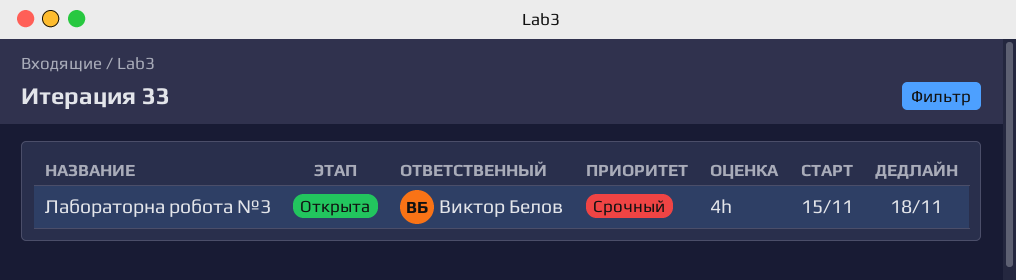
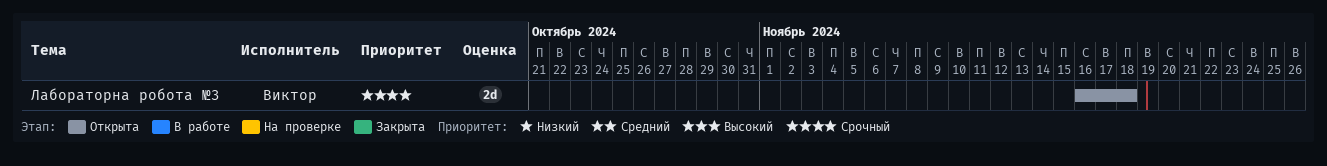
Лабораторна робота №3, estimate: 4h -> 2d
Лабораторна робота №3, start: Nov 15 -> Nov 16

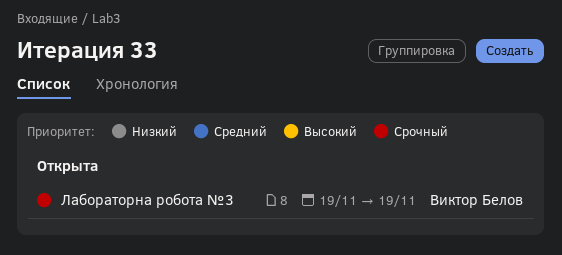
Лабораторна робота №3, start: Nov 16 -> Nov 19
Лабораторна робота №3, due: Nov 18 -> Nov 19

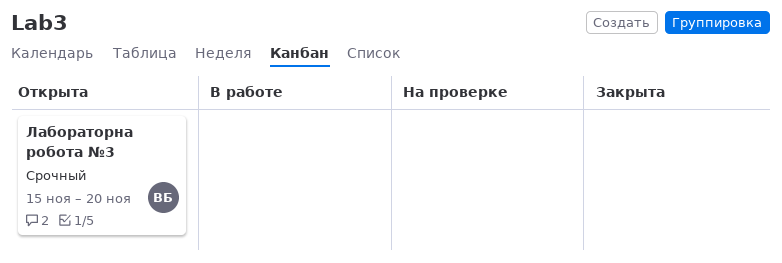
Лабораторна робота №3, start: Nov 19 -> Nov 15
Лабораторна робота №3, due: Nov 19 -> Nov 20

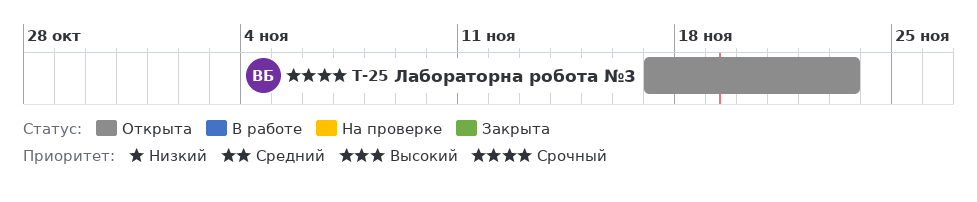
Лабораторна робота №3, start: Nov 15 -> Nov 17
Лабораторна робота №3, due: Nov 20 -> Nov 23

